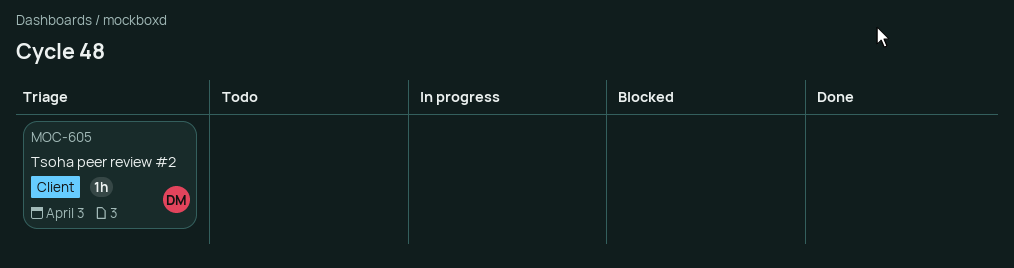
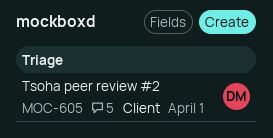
MOC-605, due: Apr 3 -> Apr 1

